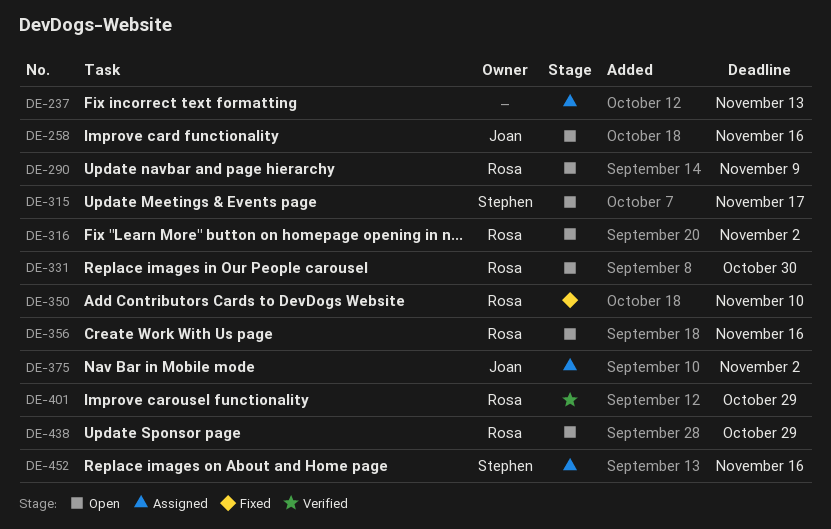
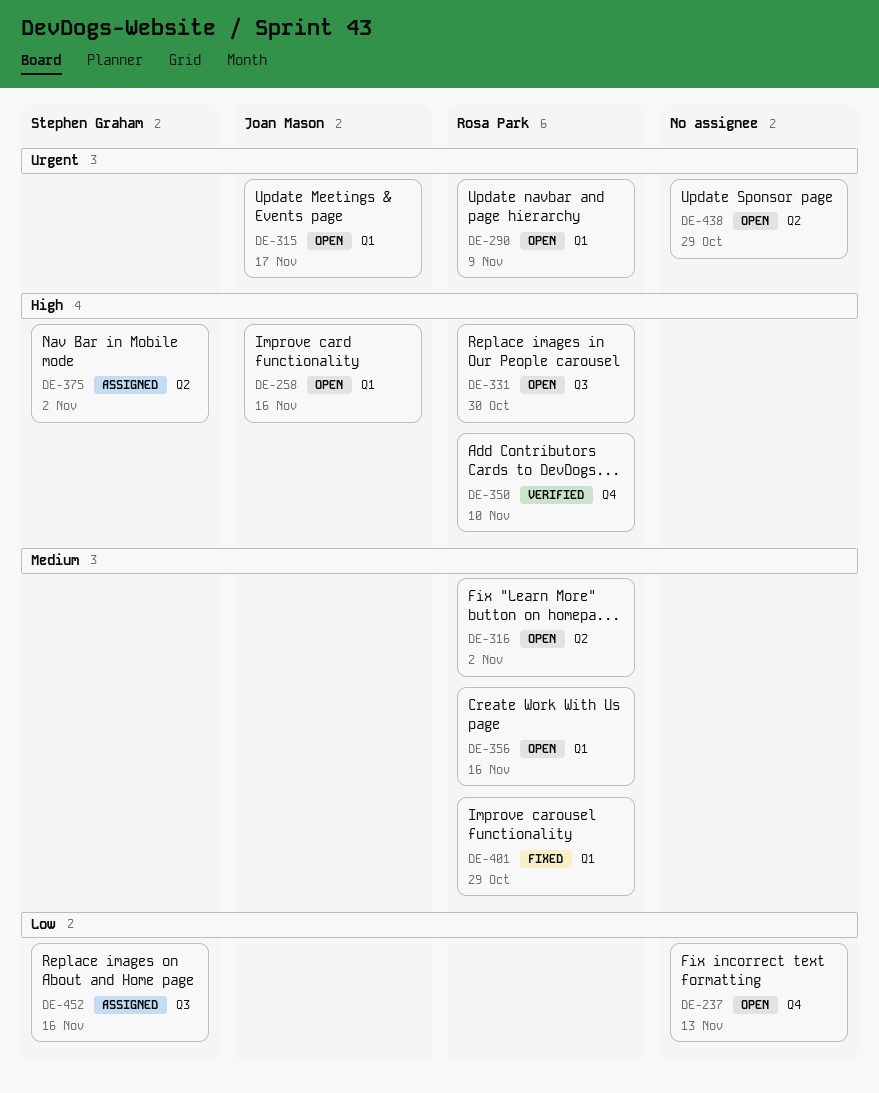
DE-237, status: Assigned -> Open
DE-315, owner: Stephen Graham -> Joan Mason
DE-350, status: Fixed -> Verified
DE-375, owner: Joan Mason -> Stephen Graham
DE-401, status: Verified -> Fixed
DE-438, owner: Rosa Park -> none

